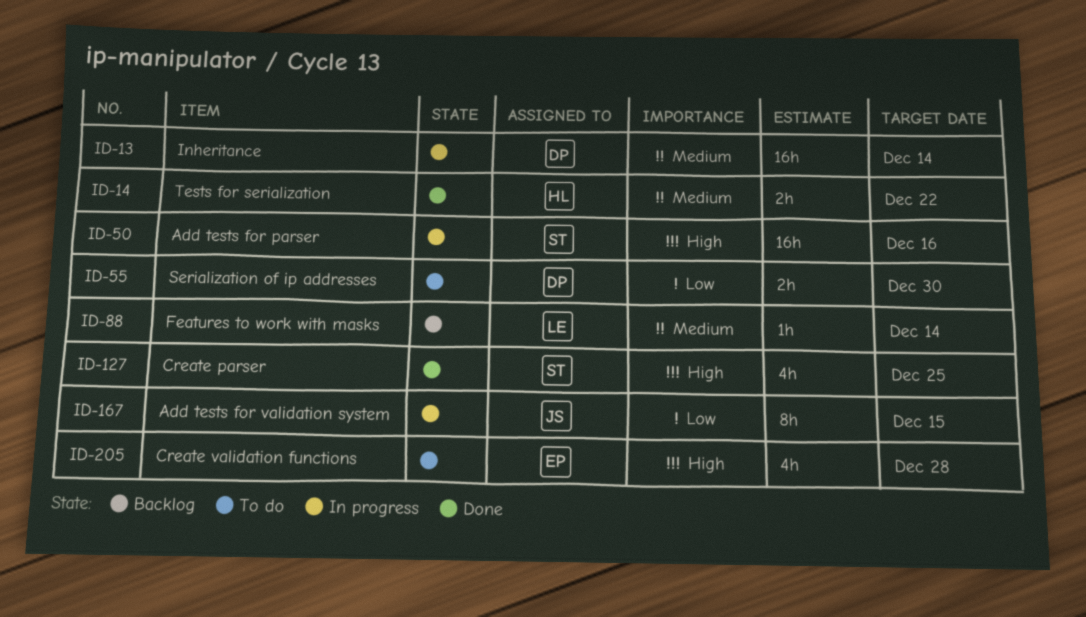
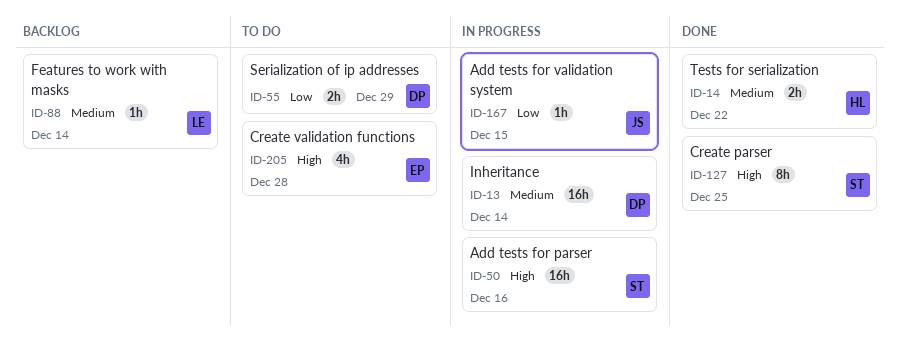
ID-55, due: Dec 30 -> Dec 29
ID-127, estimate: 4h -> 8h
ID-167, estimate: 8h -> 1h

